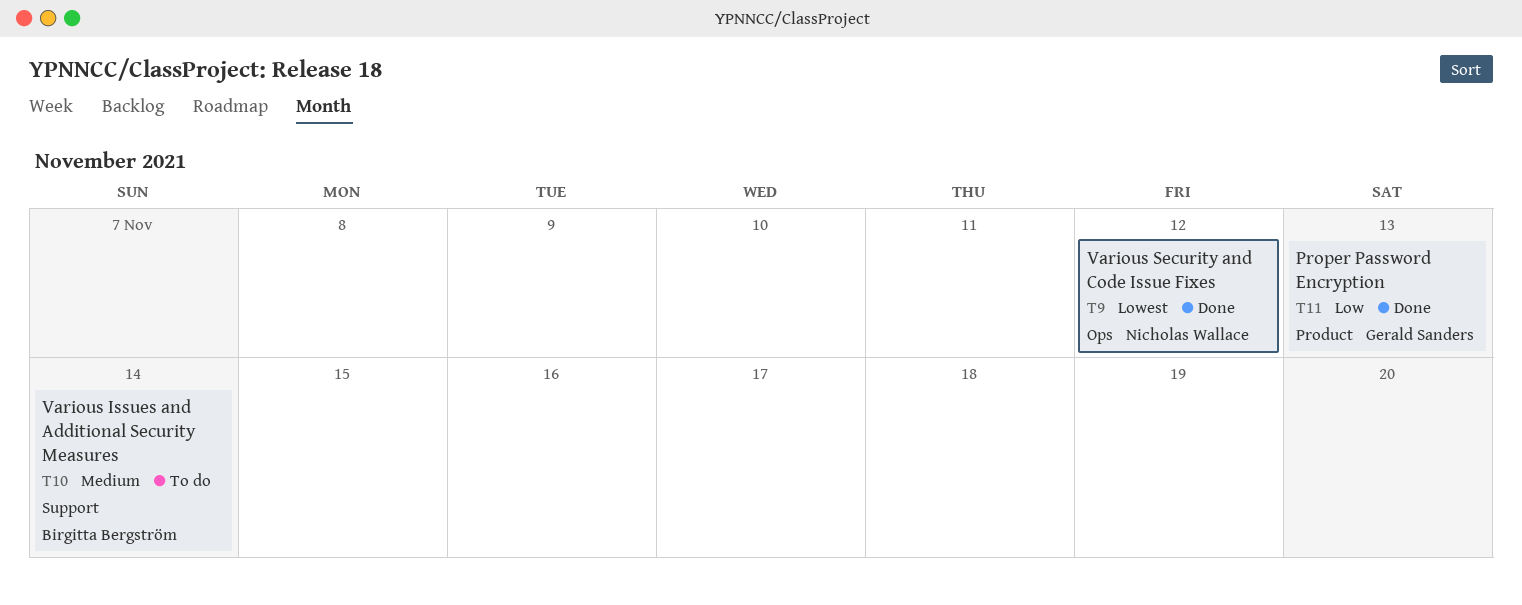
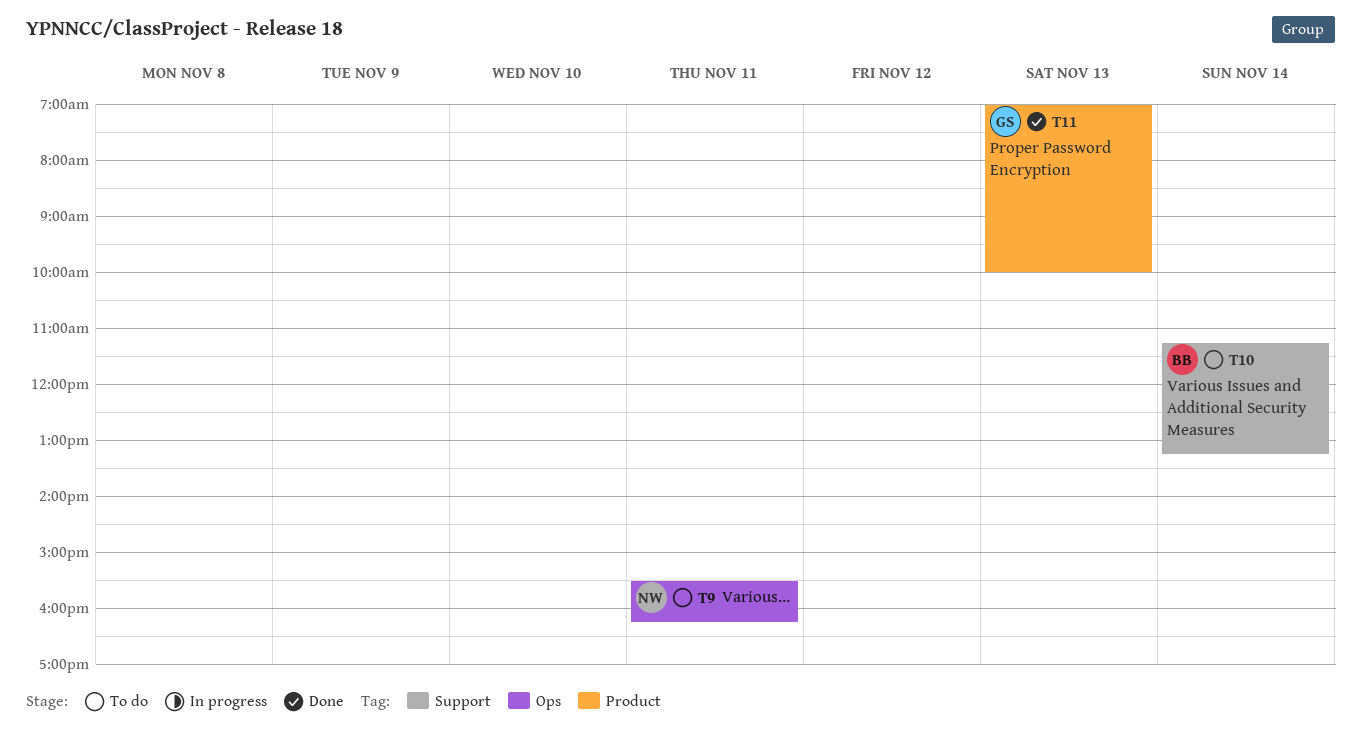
T9, status: Done -> To do
T9, day: Nov 12 -> Nov 11

